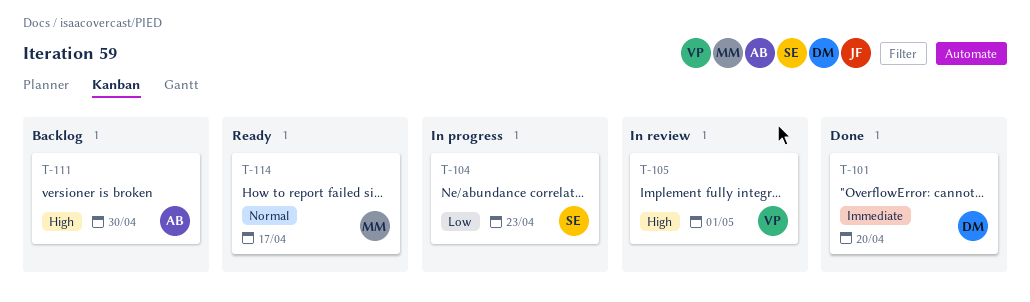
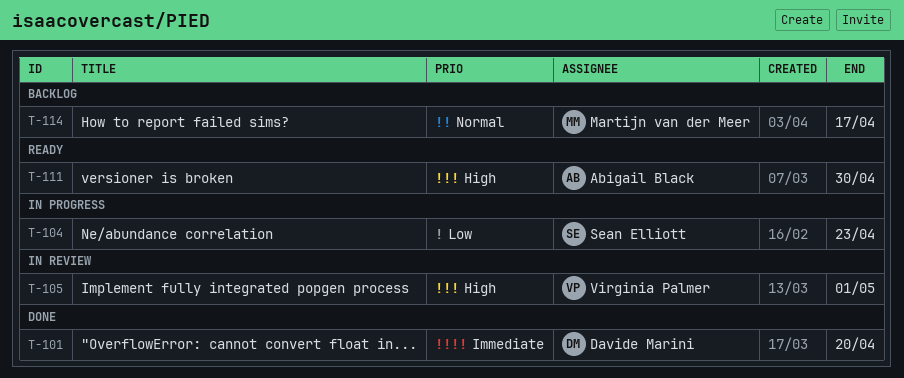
T-111, status: Backlog -> Ready
T-114, status: Ready -> Backlog

